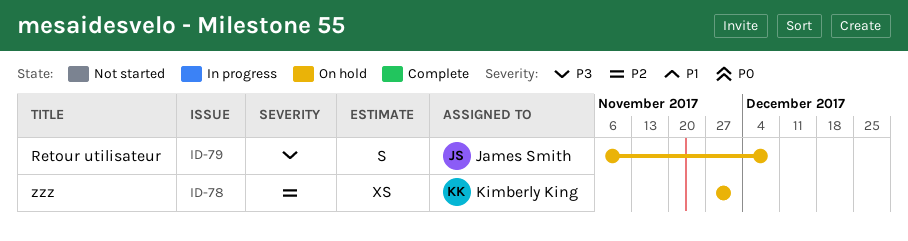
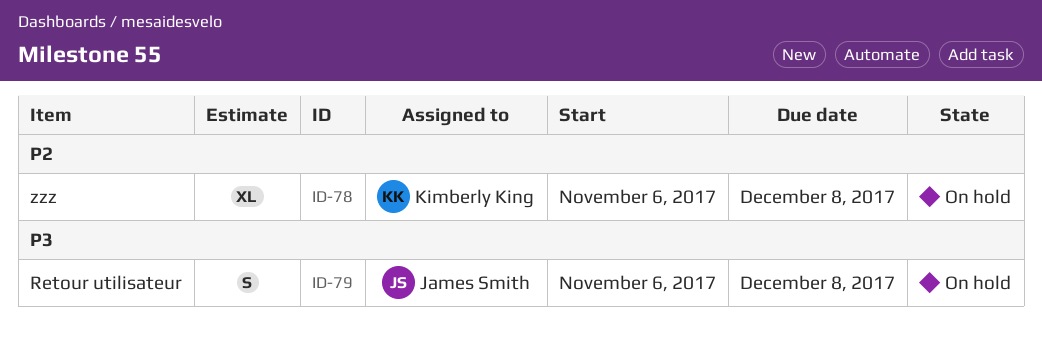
ID-78, estimate: XS -> XL
ID-78, start: Nov 27 -> Nov 6
ID-78, due: Dec 1 -> Dec 8

